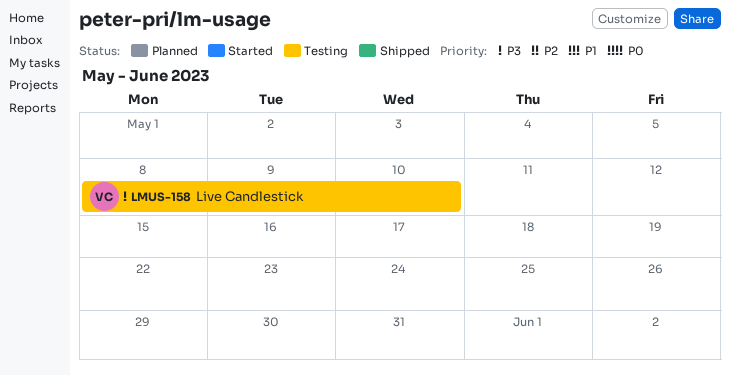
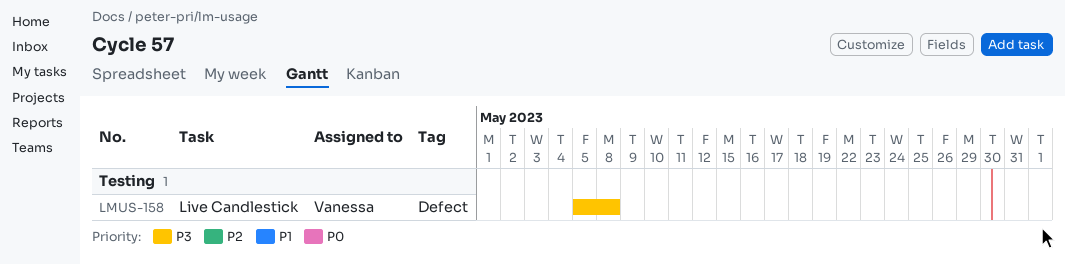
LMUS-158, start: May 8 -> May 5
LMUS-158, due: May 10 -> May 8

